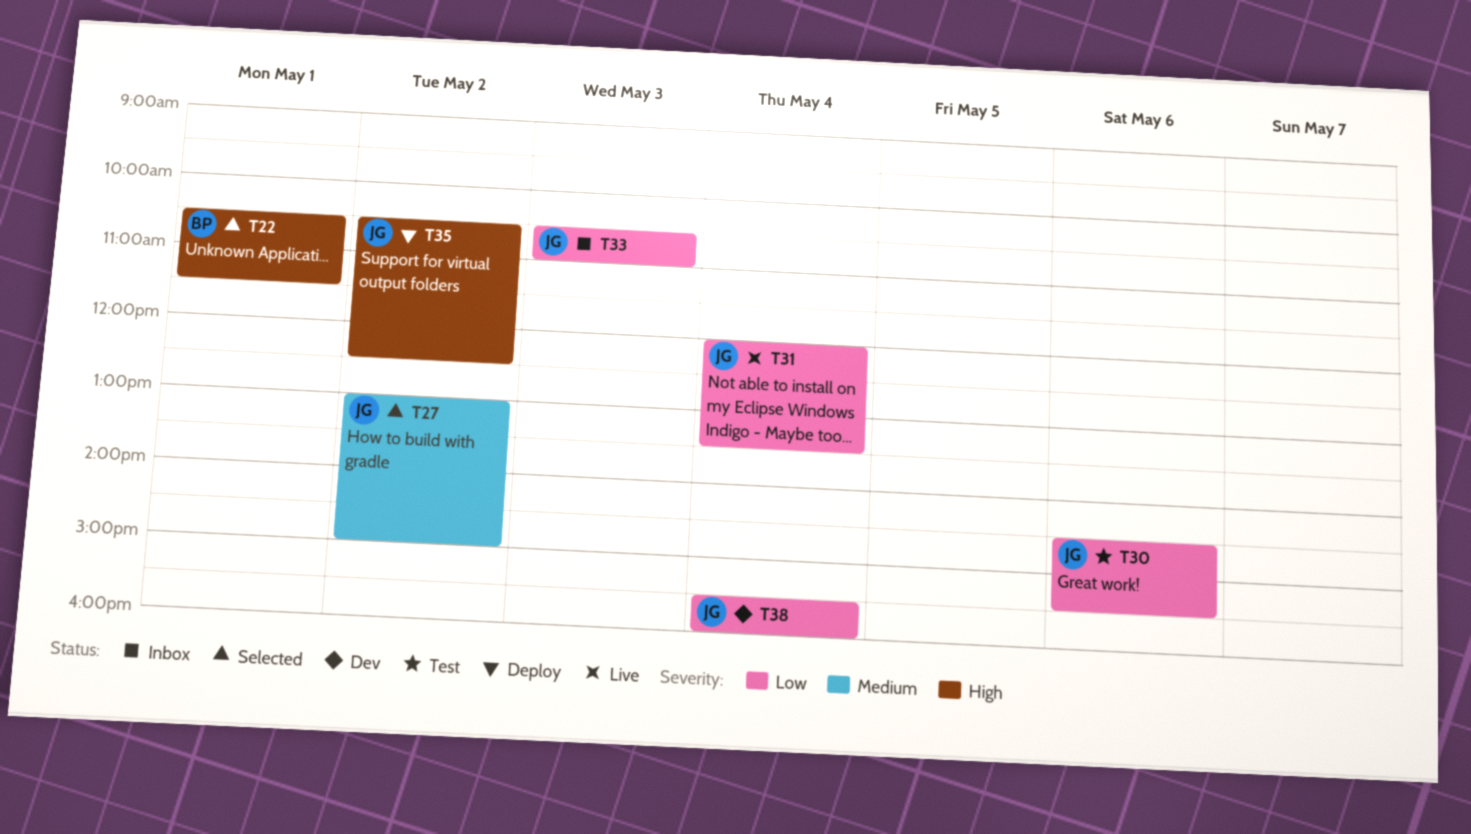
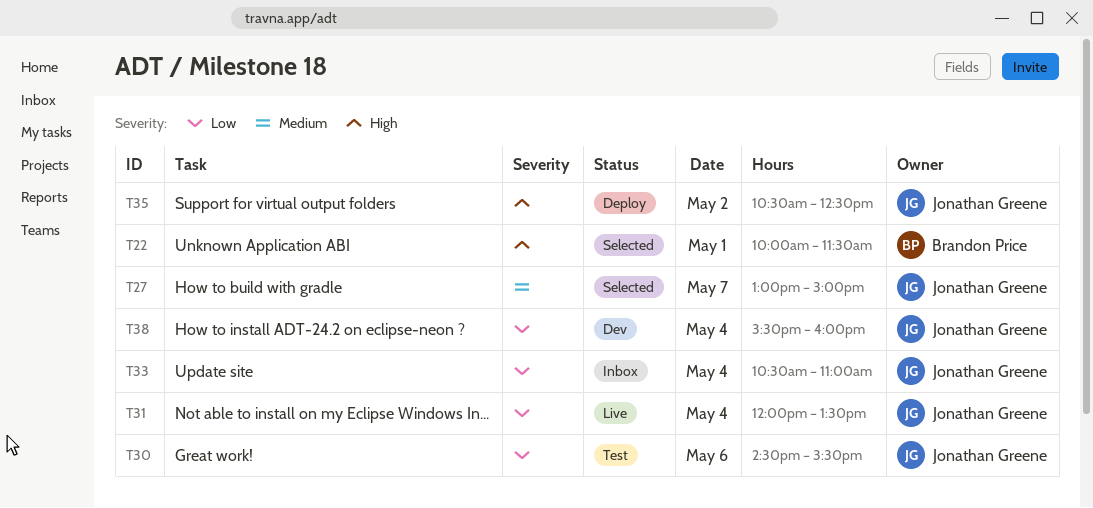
T22, begins: 10:30 -> 10:00
T27, day: May 2 -> May 7
T33, day: May 3 -> May 4

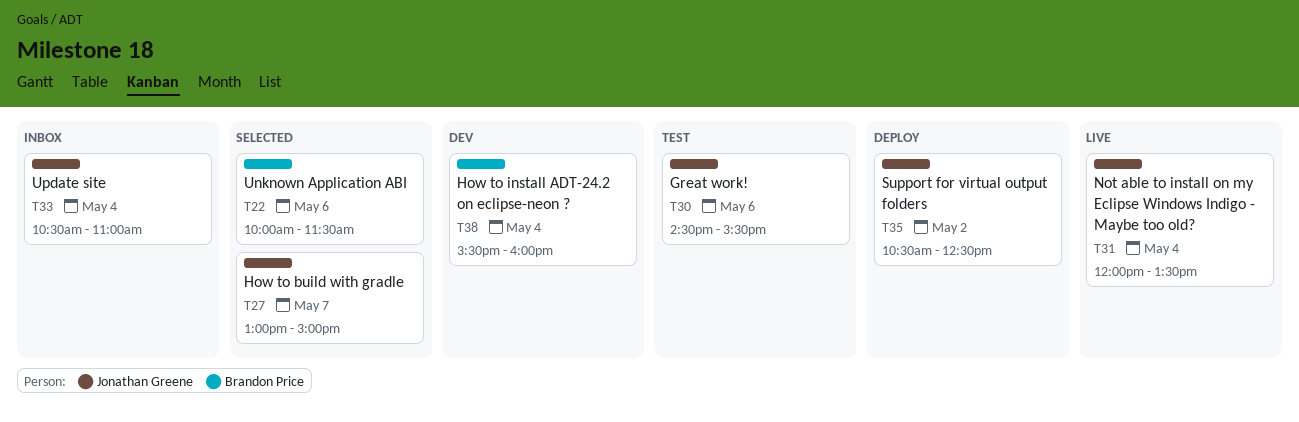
T22, day: May 1 -> May 6
T38, owner: Jonathan Greene -> Brandon Price

